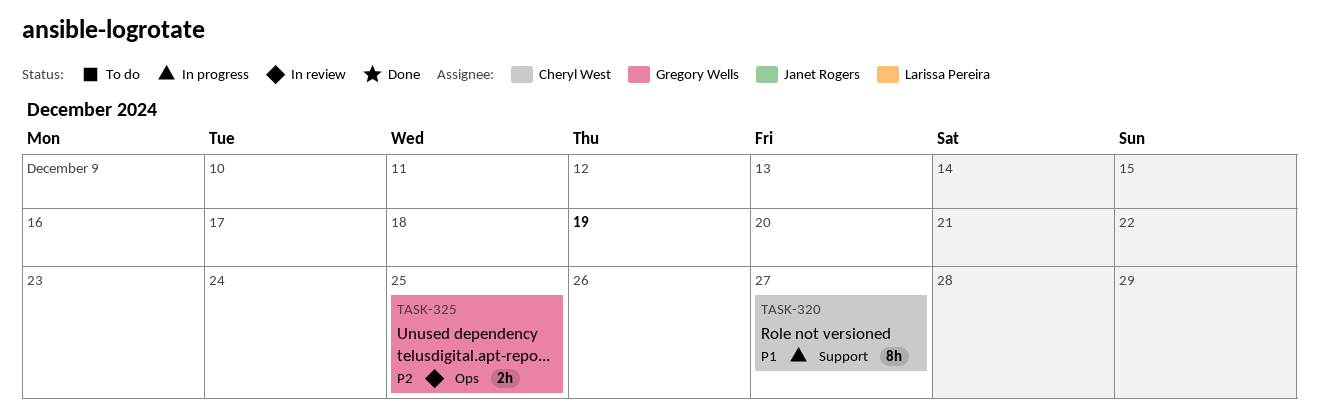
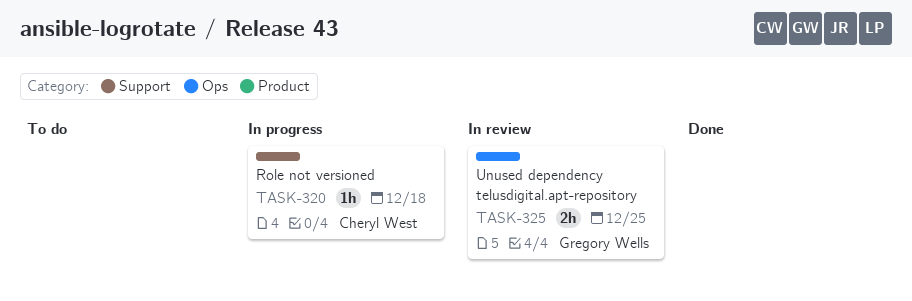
TASK-320, estimate: 8h -> 1h
TASK-320, due: Dec 27 -> Dec 18

